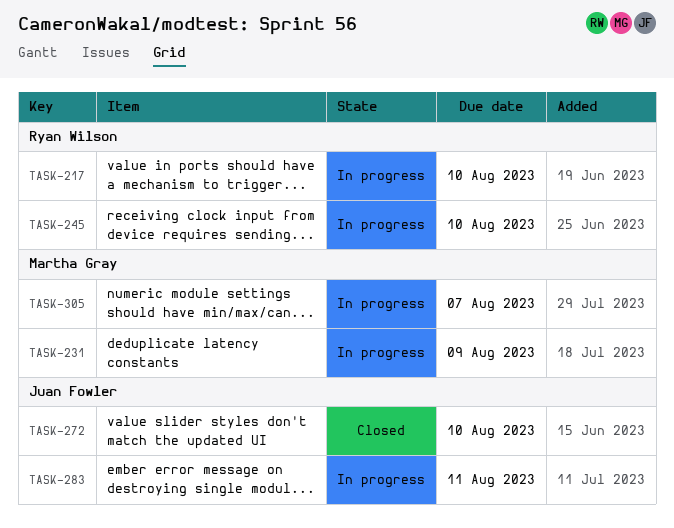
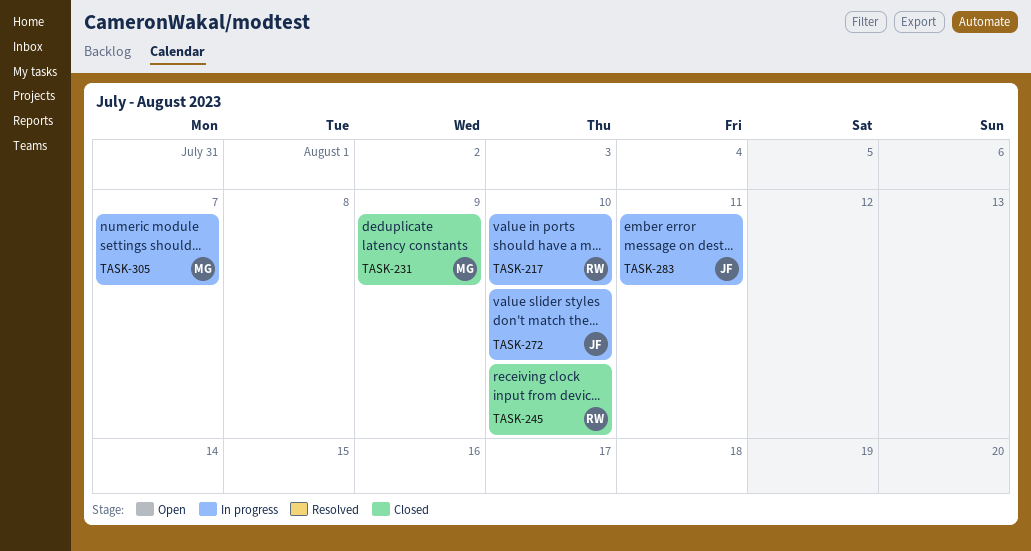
TASK-231, status: In progress -> Closed
TASK-245, status: In progress -> Closed
TASK-272, status: Closed -> In progress

